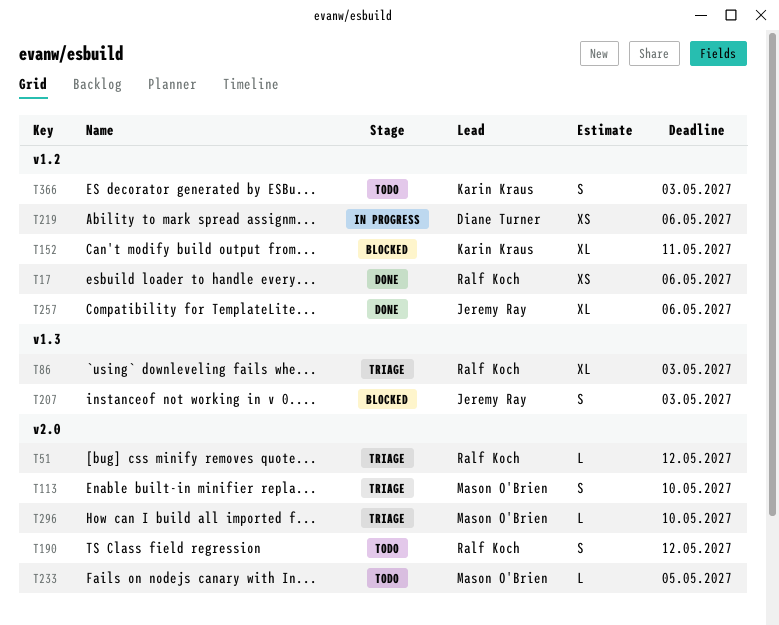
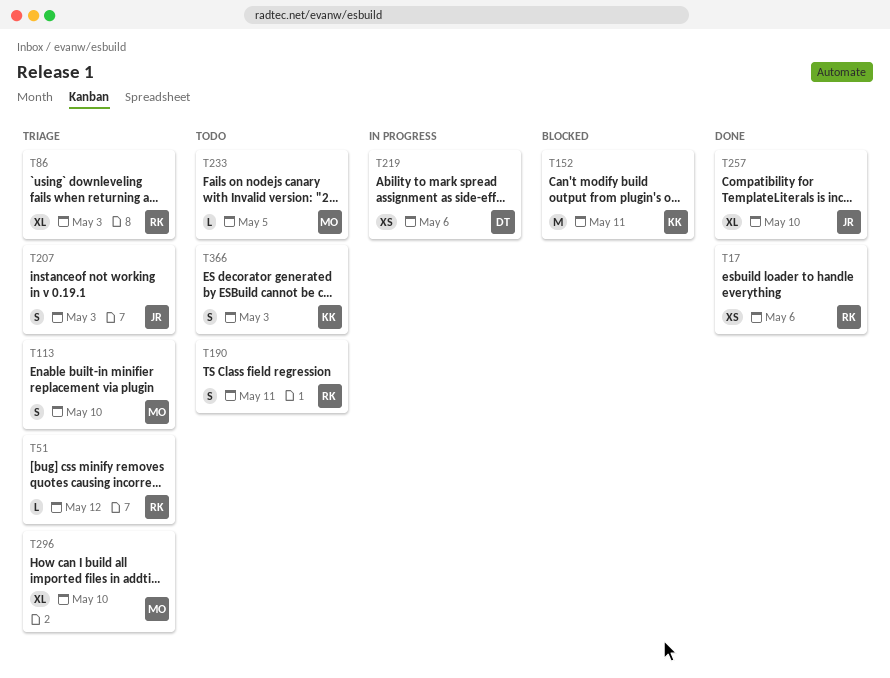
T152, estimate: XL -> M
T190, due: May 12 -> May 11
T207, status: Blocked -> Triage
T257, due: May 6 -> May 10
T296, estimate: L -> XL

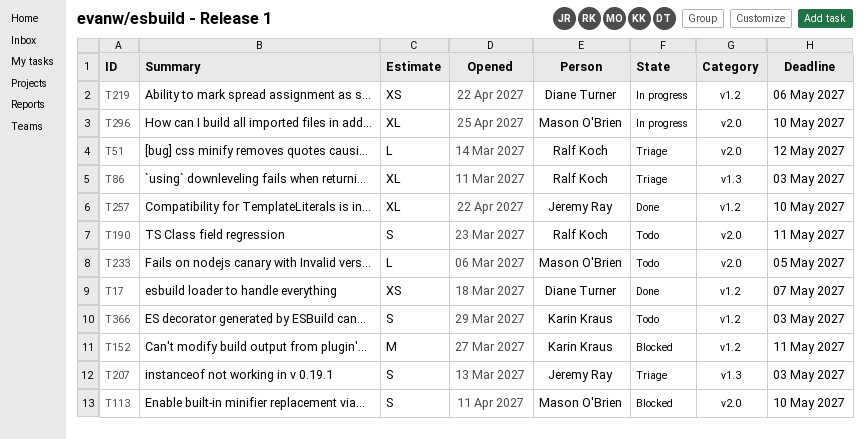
T17, owner: Ralf Koch -> Diane Turner
T17, due: May 6 -> May 7
T113, status: Triage -> Blocked
T296, status: Triage -> In progress

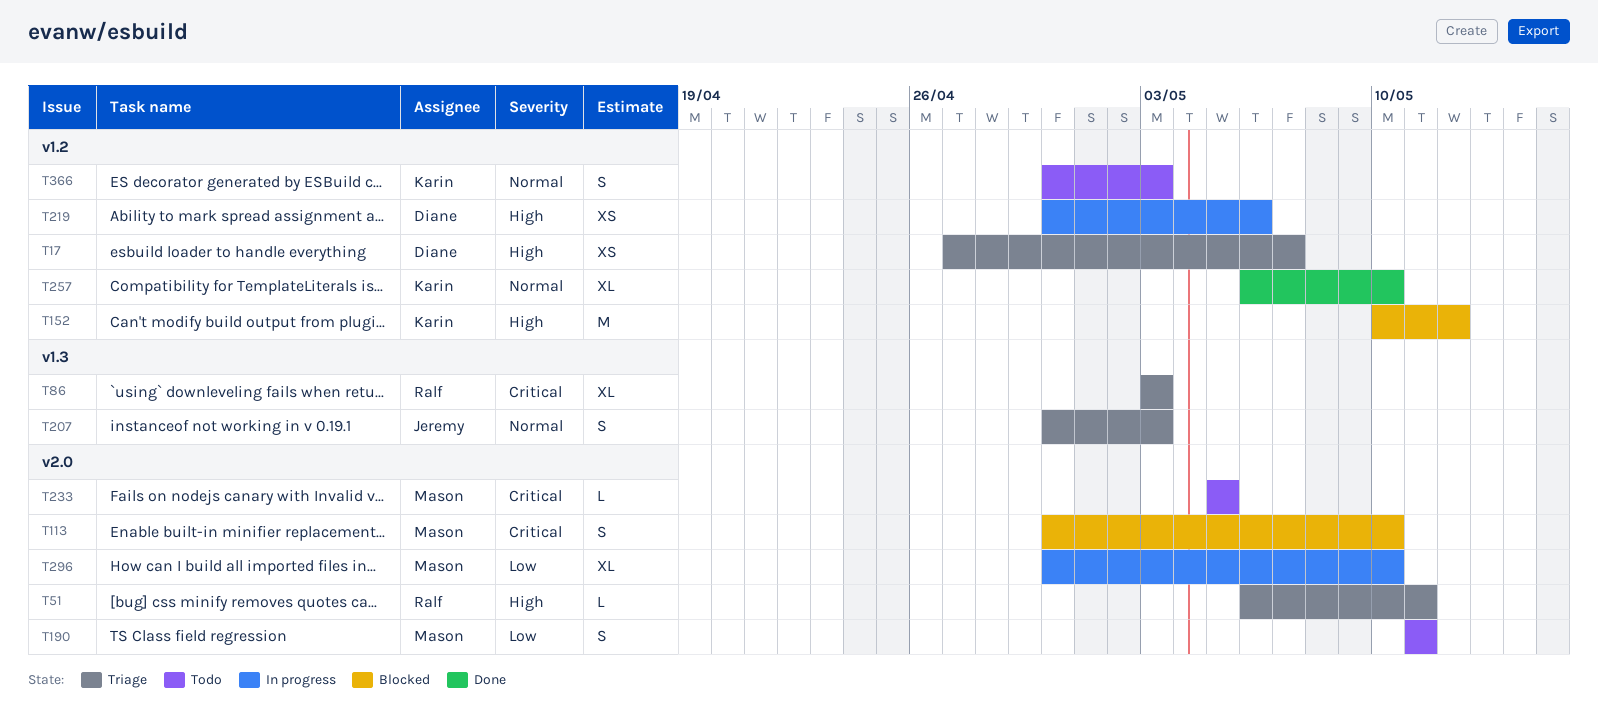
T17, status: Done -> Triage
T51, due: May 12 -> May 11
T152, due: May 11 -> May 12
T190, owner: Ralf Koch -> Mason O'Brien
T257, owner: Jeremy Ray -> Karin Kraus

